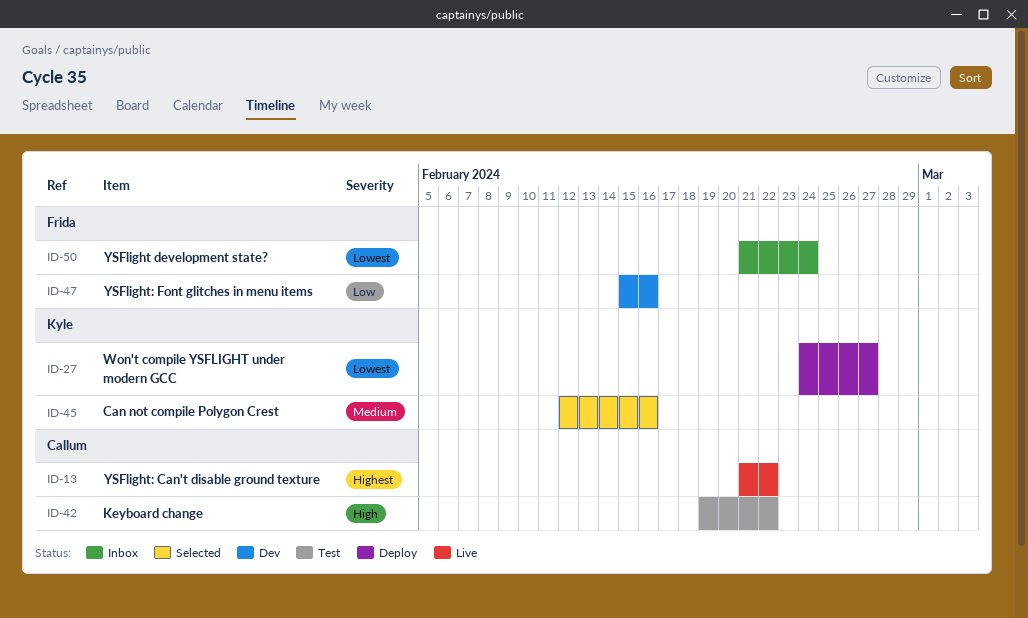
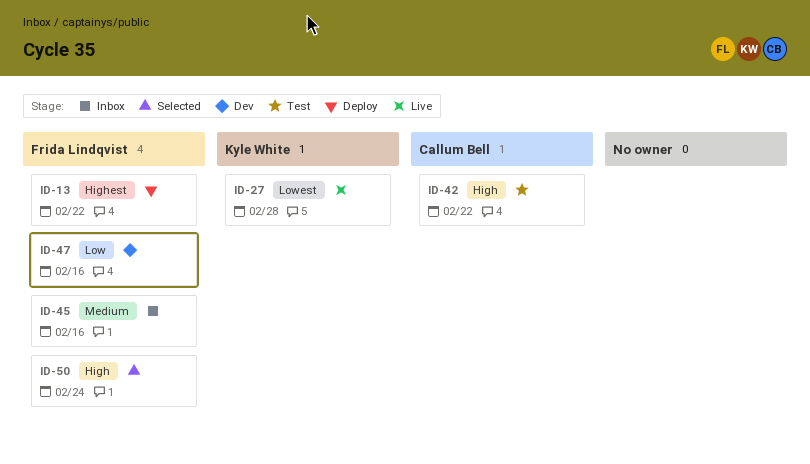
ID-13, status: Live -> Deploy
ID-13, owner: Callum Bell -> Frida Lindqvist
ID-27, status: Deploy -> Live
ID-27, due: Feb 27 -> Feb 28
ID-45, status: Selected -> Inbox
ID-45, owner: Kyle White -> Frida Lindqvist
ID-50, status: Inbox -> Selected
ID-50, priority: Lowest -> High

